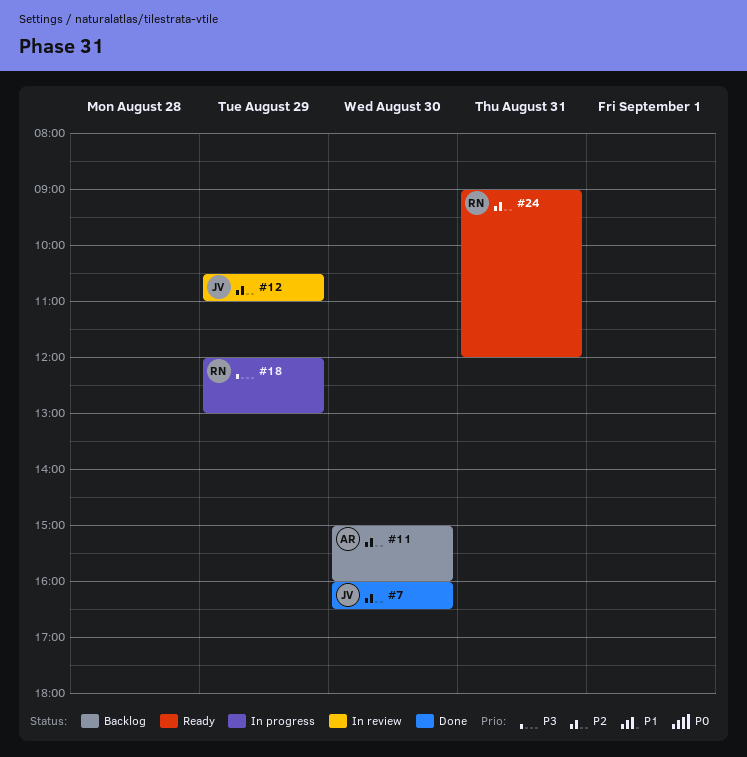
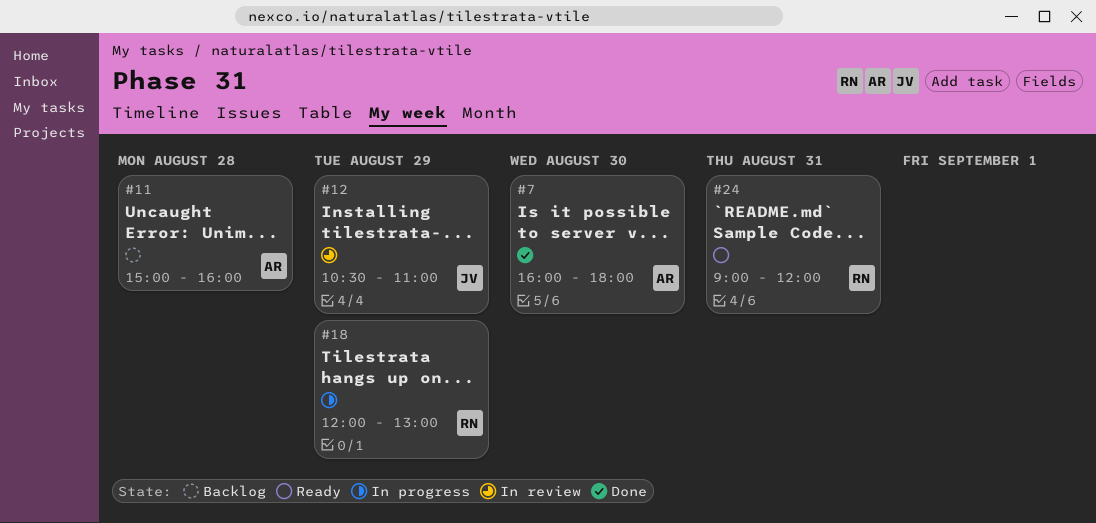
#7, owner: JV -> AR
#7, ends: 16:30 -> 18:00
#11, day: Aug 30 -> Aug 28

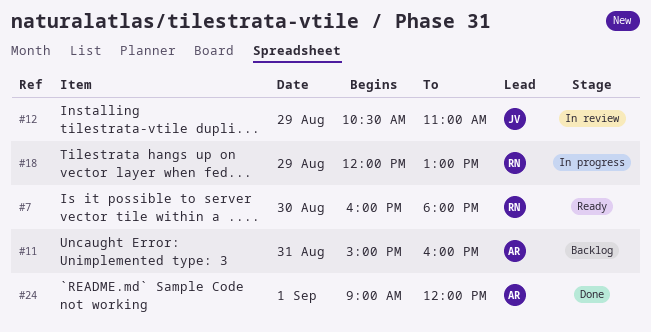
#7, status: Done -> Ready
#7, owner: AR -> RN
#11, day: Aug 28 -> Aug 31
#24, status: Ready -> Done
#24, owner: RN -> AR
#24, day: Aug 31 -> Sep 1

